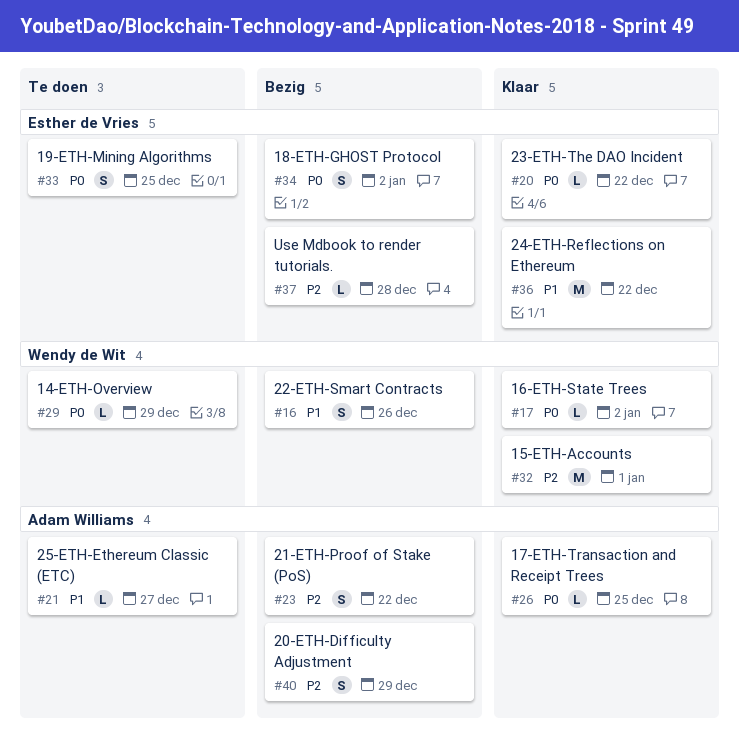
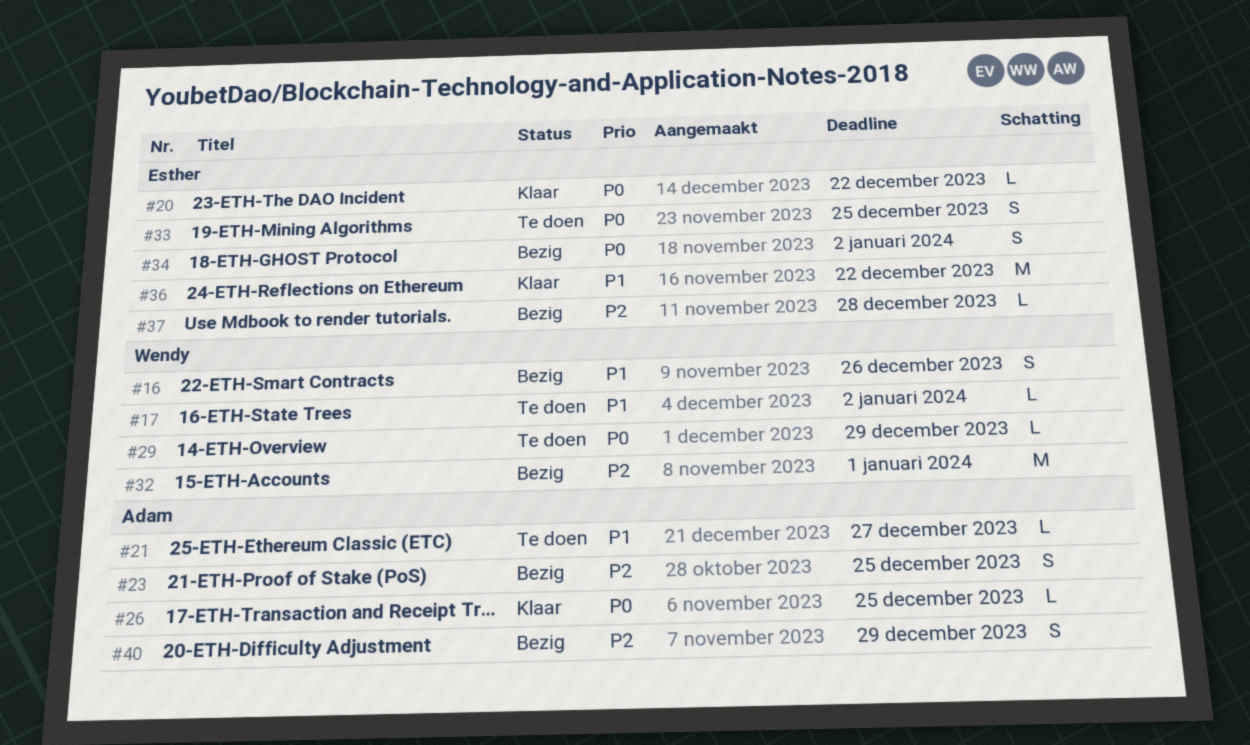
#17, status: Klaar -> Te doen
#17, priority: P0 -> P1
#23, due: Dec 22 -> Dec 25
#32, status: Klaar -> Bezig

